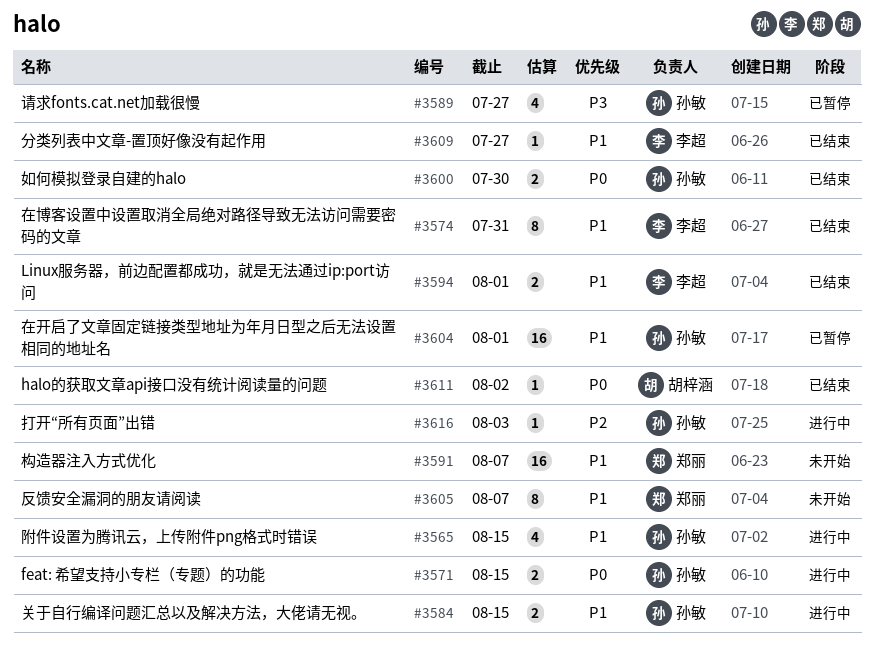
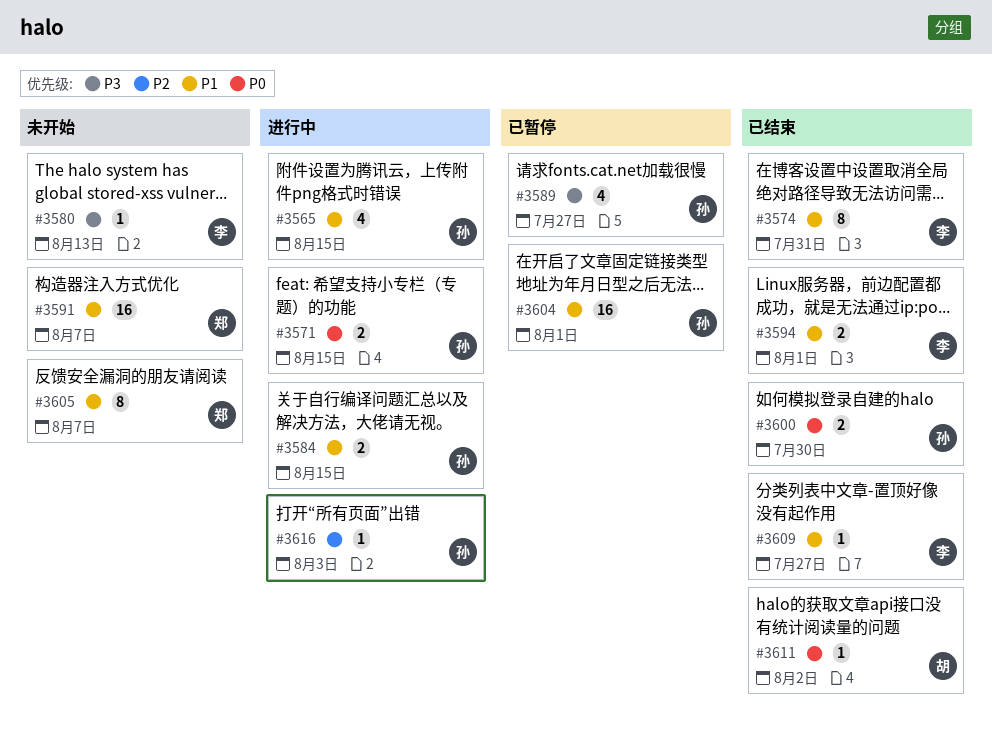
#3580: none -> present

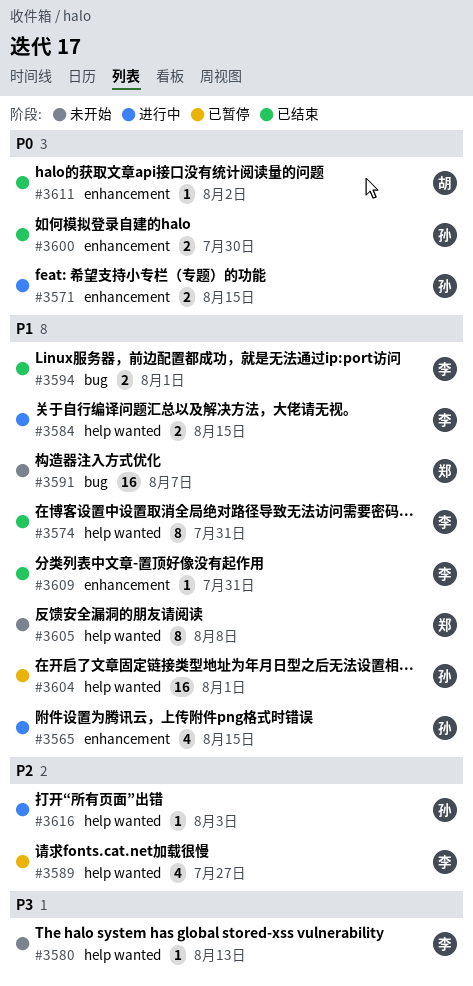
#3584, owner: 孙 -> 李
#3589, owner: 孙 -> 李
#3589, priority: P3 -> P2
#3605, due: Aug 7 -> Aug 8
#3609, due: Jul 27 -> Jul 31

